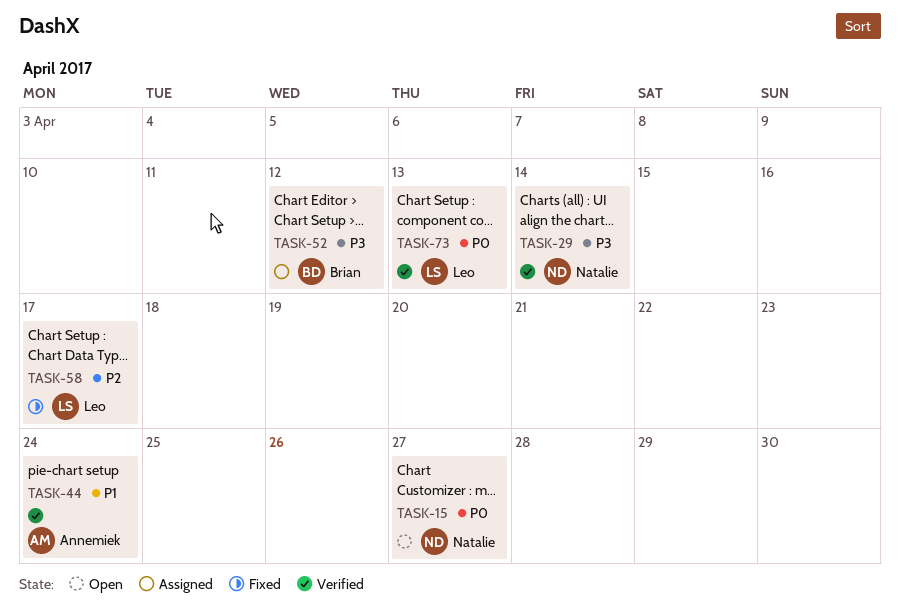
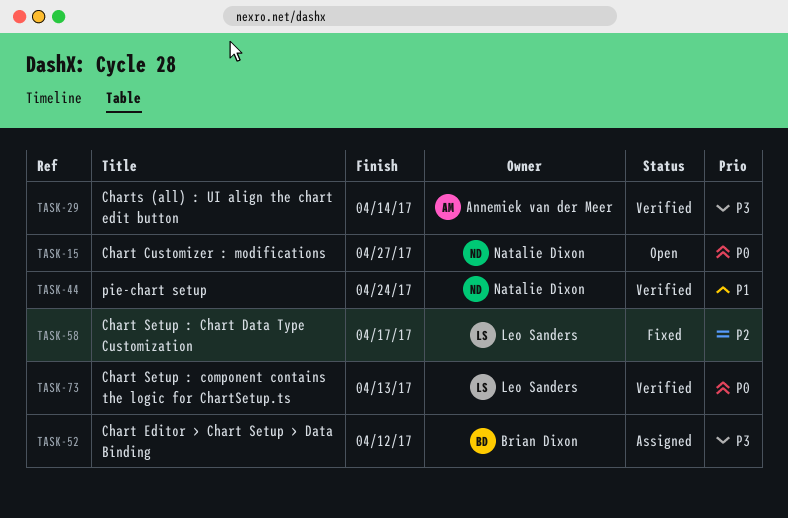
TASK-29, owner: Natalie Dixon -> Annemiek van der Meer
TASK-44, owner: Annemiek van der Meer -> Natalie Dixon

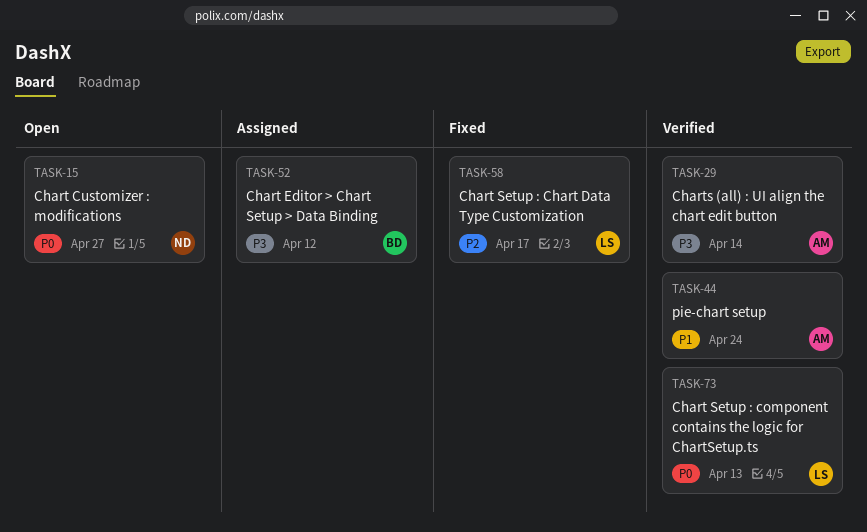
TASK-44, owner: Natalie Dixon -> Annemiek van der Meer

